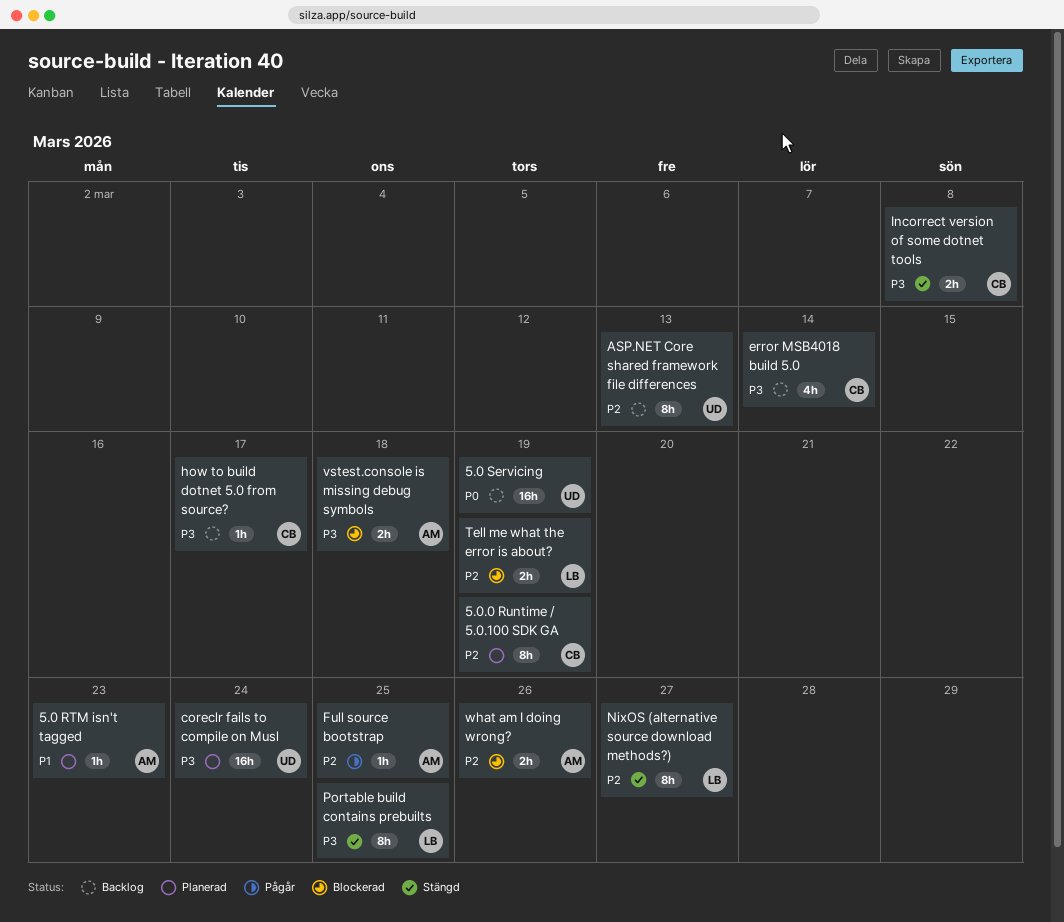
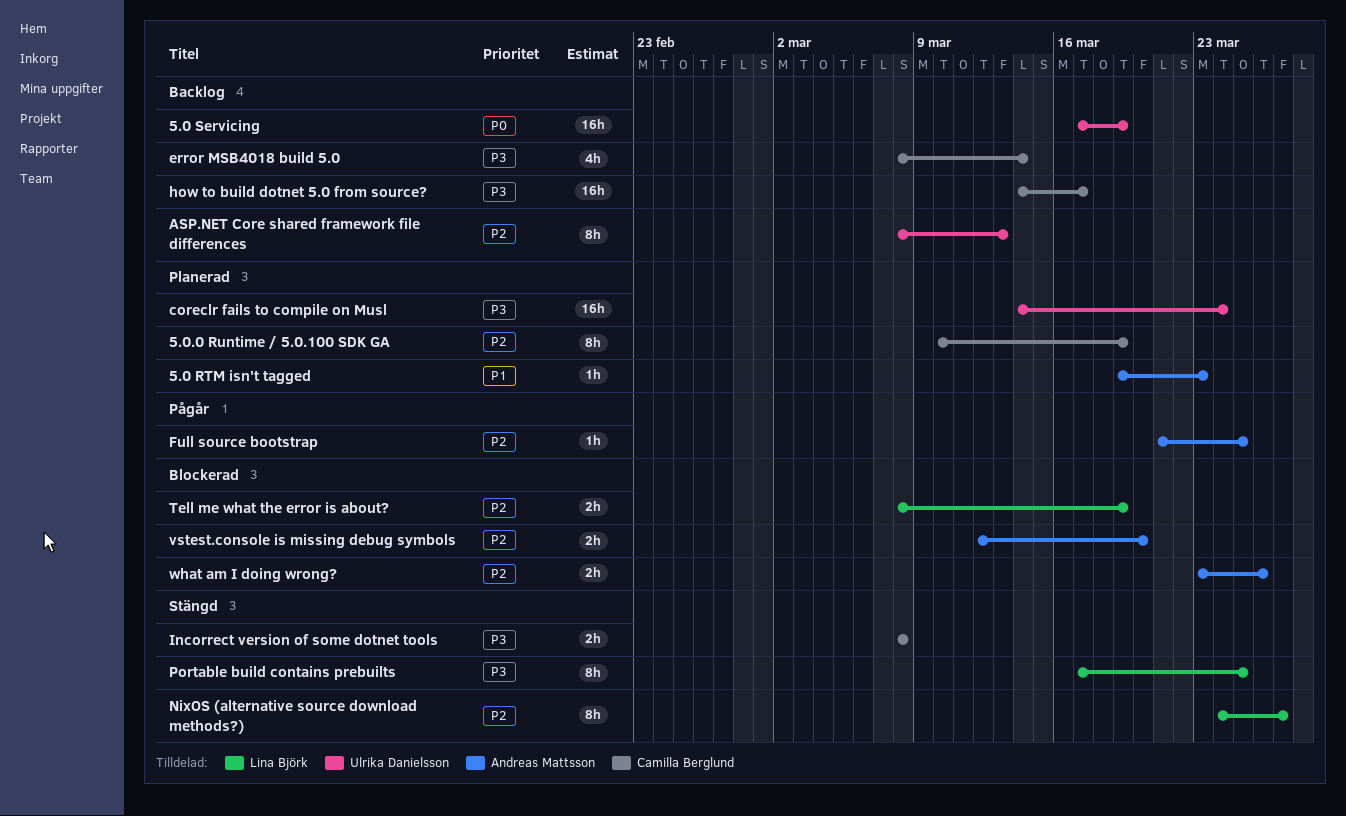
how to build dotnet 5.0 from source?, estimate: 1h -> 16h
vstest.console is missing debug symbols, priority: P3 -> P2
vstest.console is missing debug symbols, due: Mar 18 -> Mar 20

